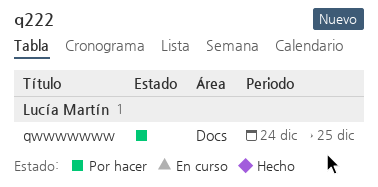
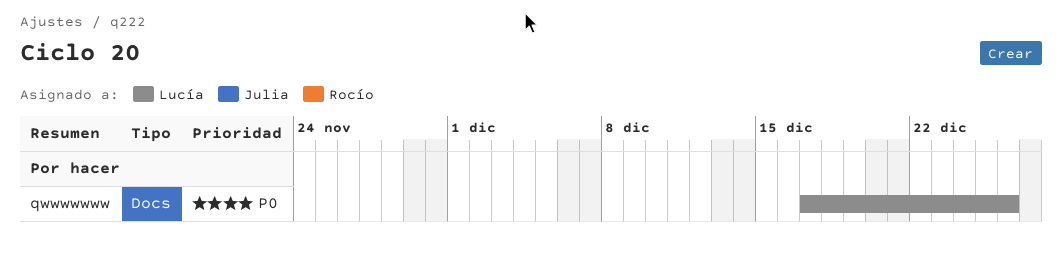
qwwwwwww, start: Dec 24 -> Dec 17
qwwwwwww, due: Dec 25 -> Dec 26

